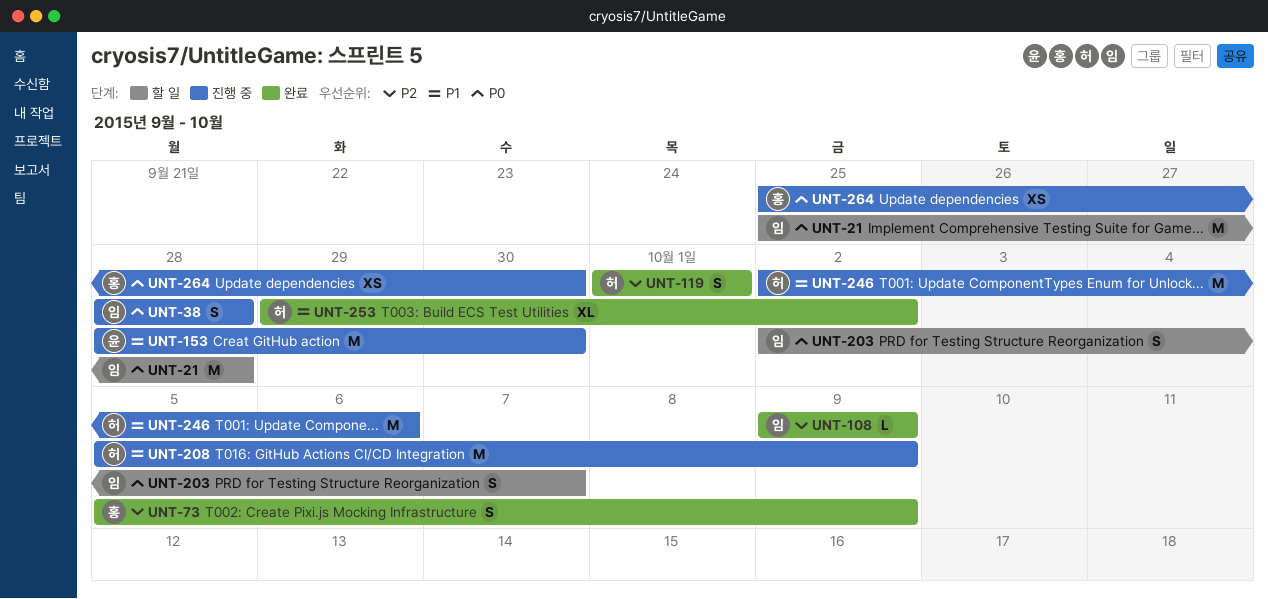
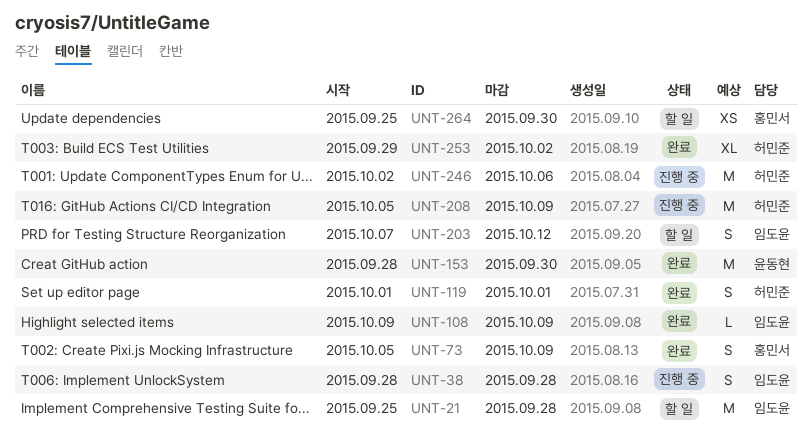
UNT-153, status: 진행 중 -> 완료
UNT-203, start: Oct 2 -> Oct 7
UNT-203, due: Oct 7 -> Oct 12
UNT-264, status: 진행 중 -> 할 일

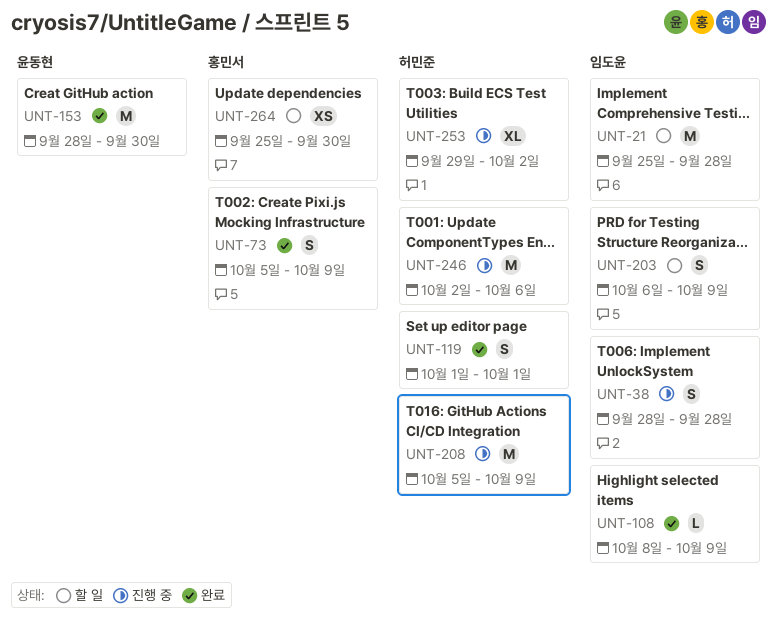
UNT-108, start: Oct 9 -> Oct 8
UNT-203, start: Oct 7 -> Oct 6
UNT-203, due: Oct 12 -> Oct 9
UNT-253, status: 완료 -> 진행 중

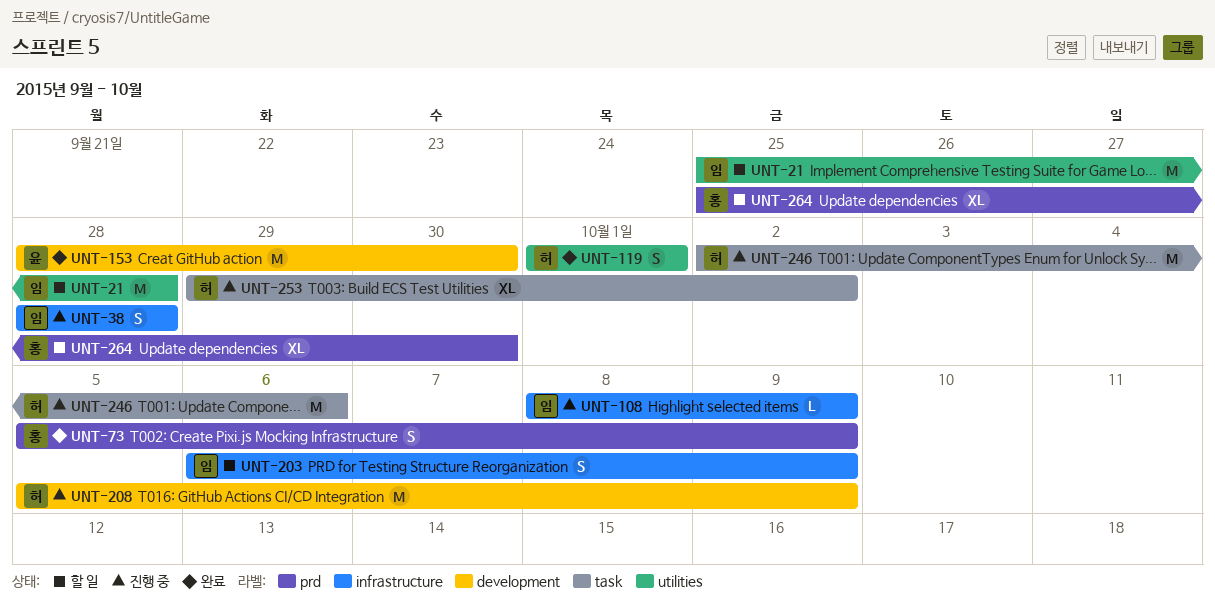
UNT-108, status: 완료 -> 진행 중
UNT-264, estimate: XS -> XL

